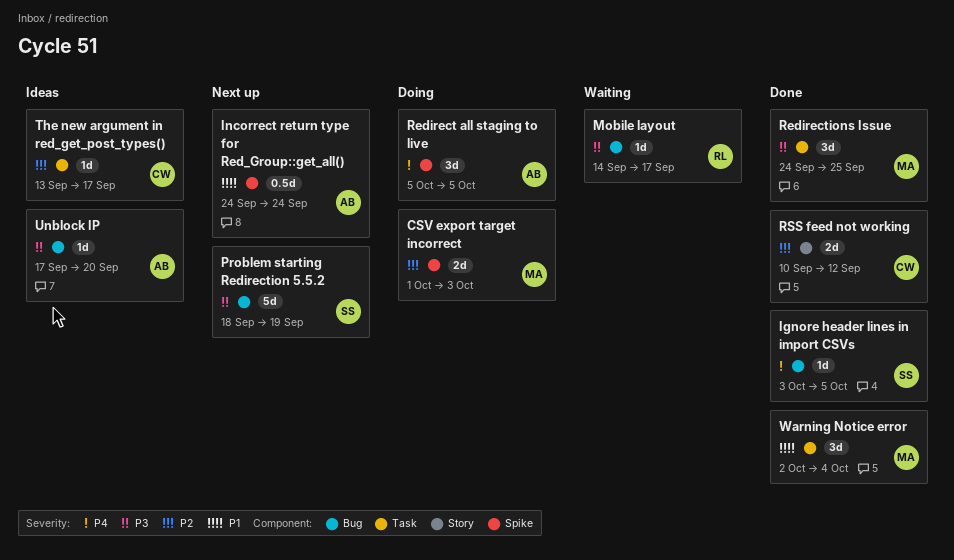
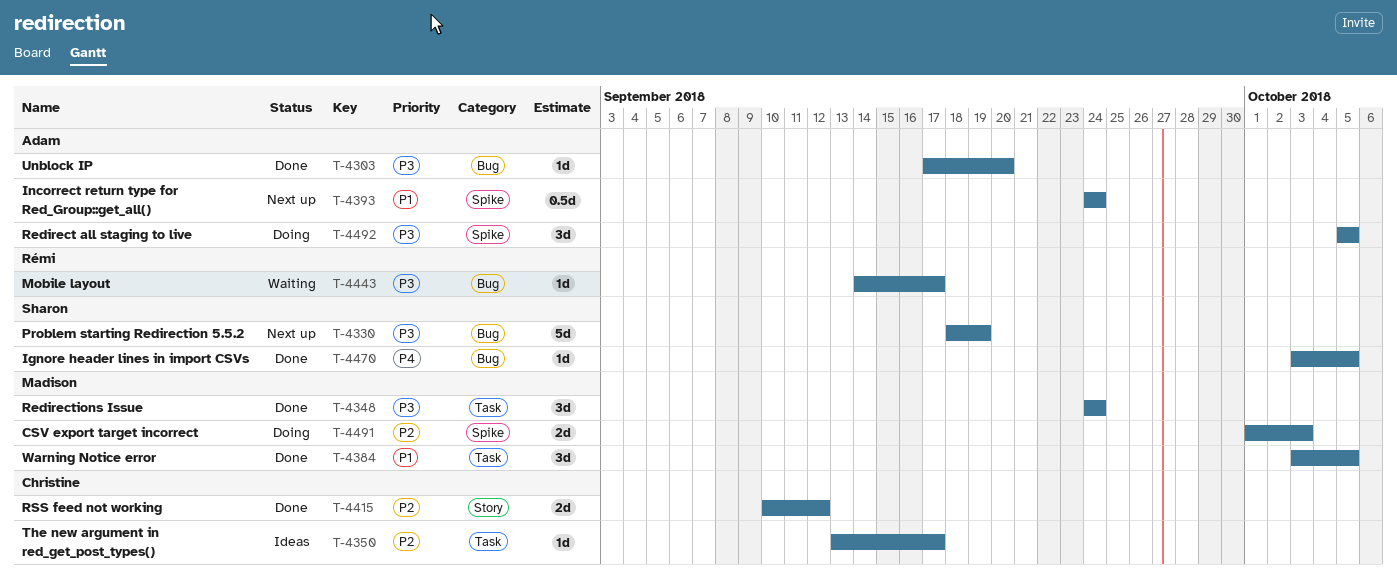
Redirect all staging to live, priority: P4 -> P3
Redirections Issue, due: Sep 25 -> Sep 24
Unblock IP, status: Ideas -> Done
Warning Notice error, start: Oct 2 -> Oct 3
Warning Notice error, due: Oct 4 -> Oct 5

